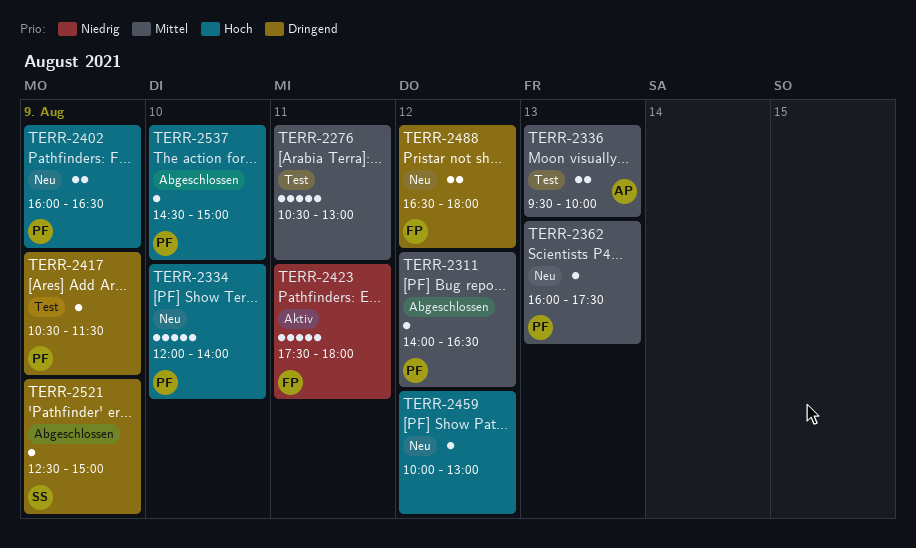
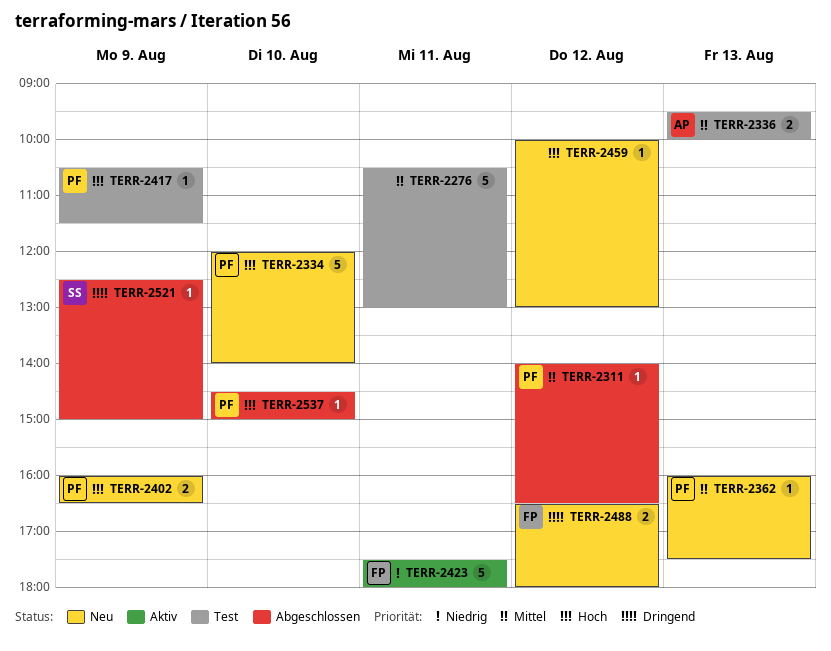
TERR-2417, priority: Dringend -> Hoch

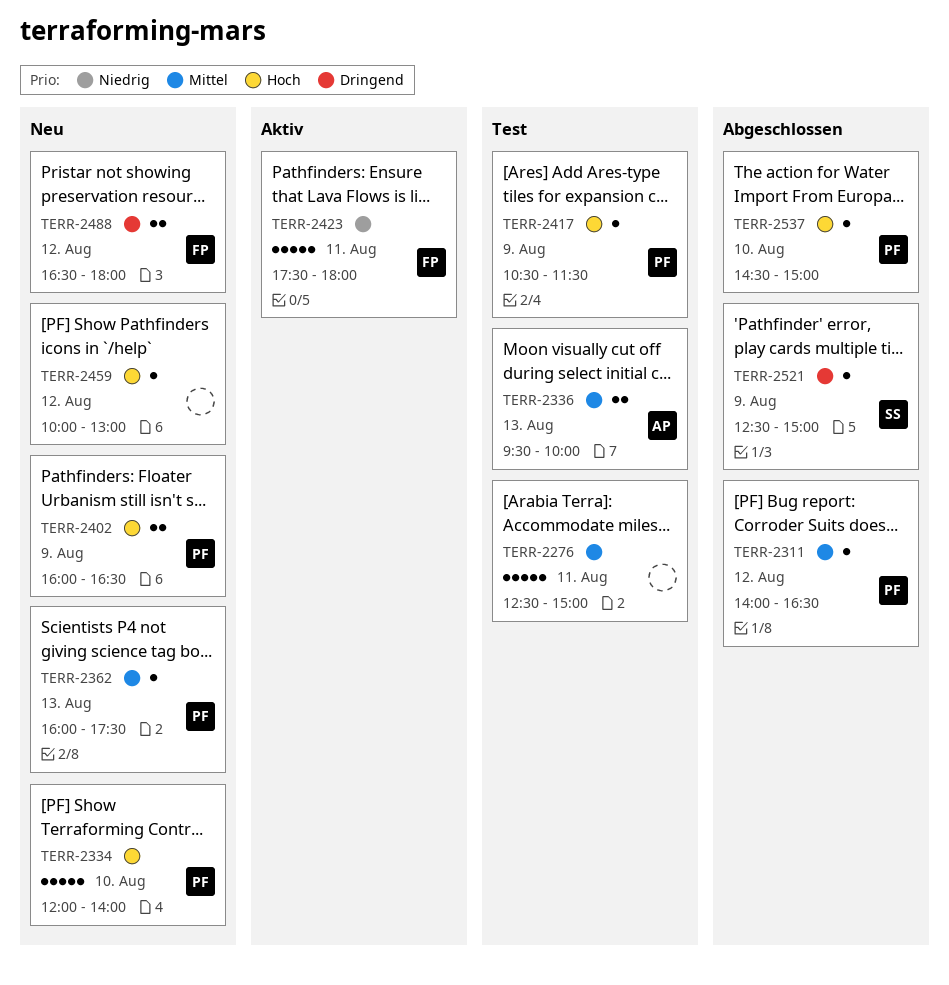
TERR-2276, begins: 10:30 -> 12:30
TERR-2276, ends: 13:00 -> 15:00

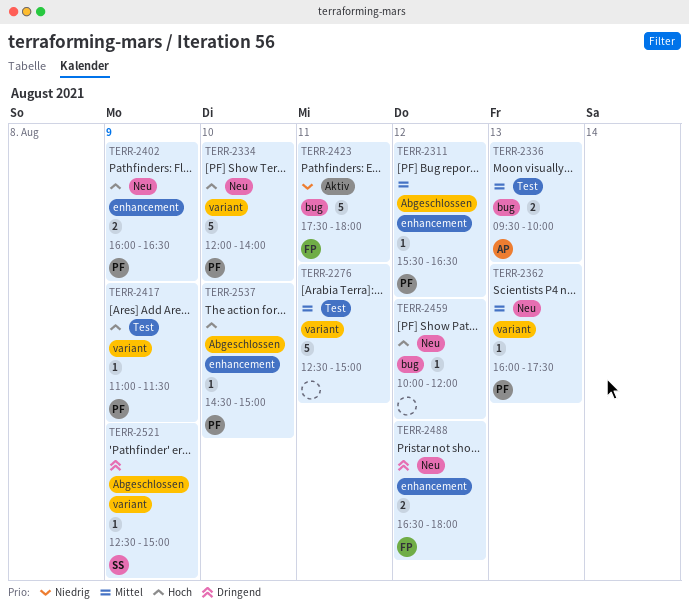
TERR-2311, begins: 14:00 -> 15:30
TERR-2417, begins: 10:30 -> 11:00
TERR-2459, ends: 13:00 -> 12:00

